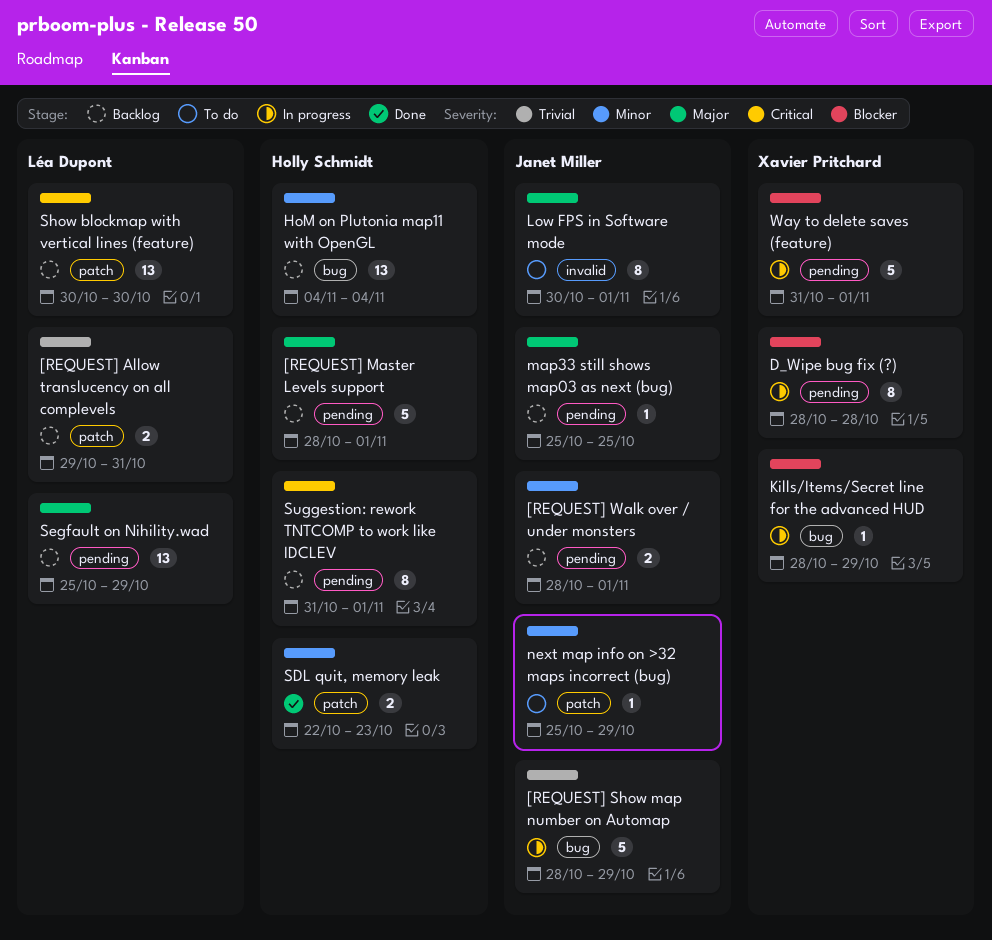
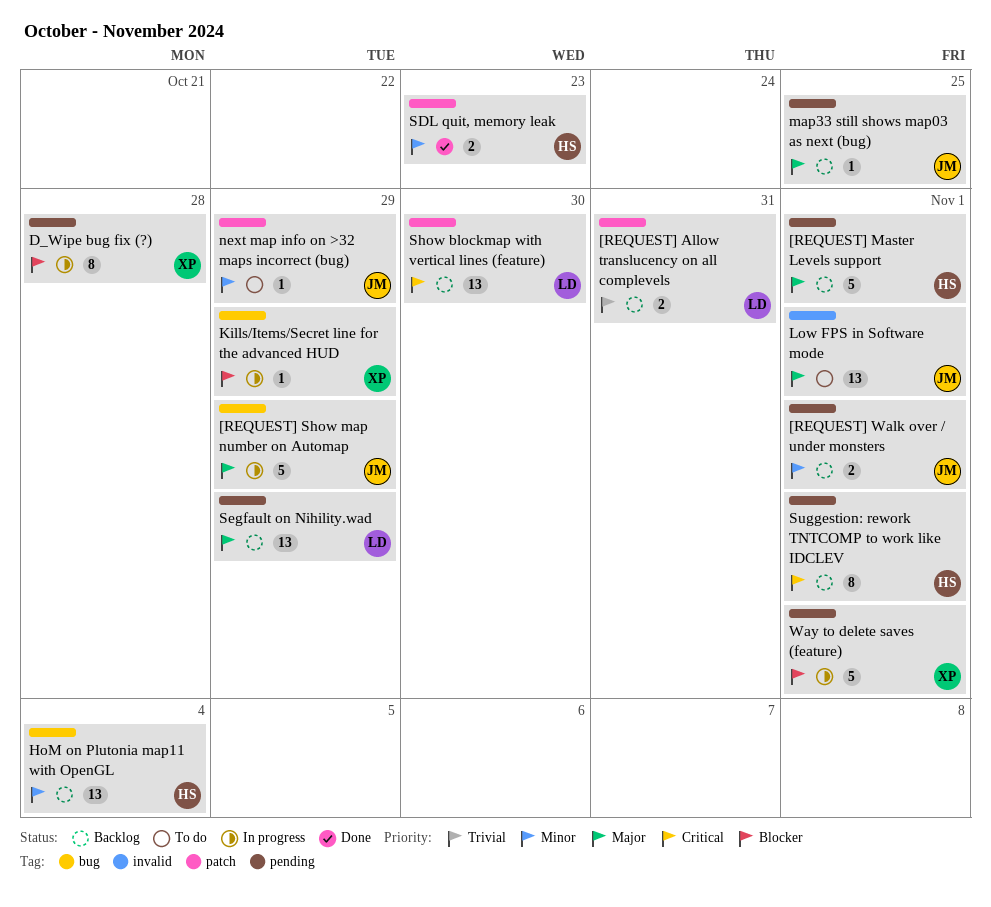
[REQUEST] Show map number on Automap, priority: Trivial -> Major
Low FPS in Software mode, estimate: 8 -> 13

